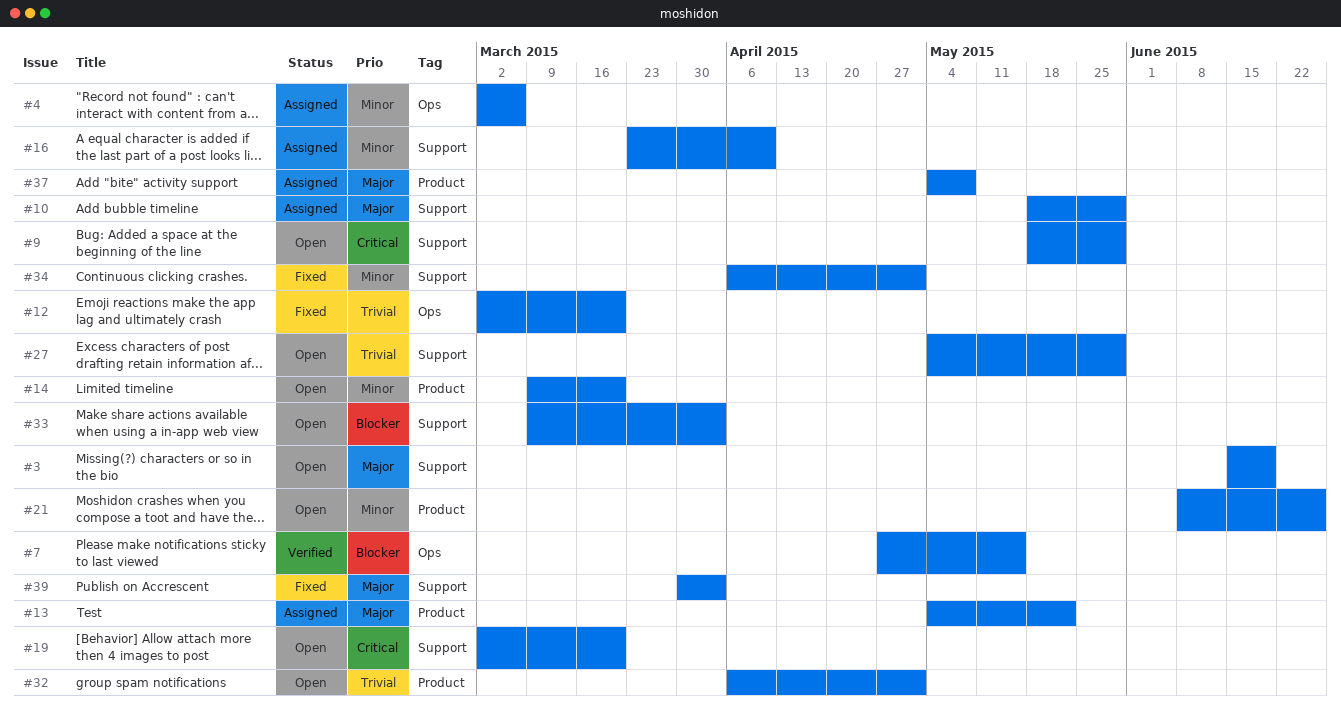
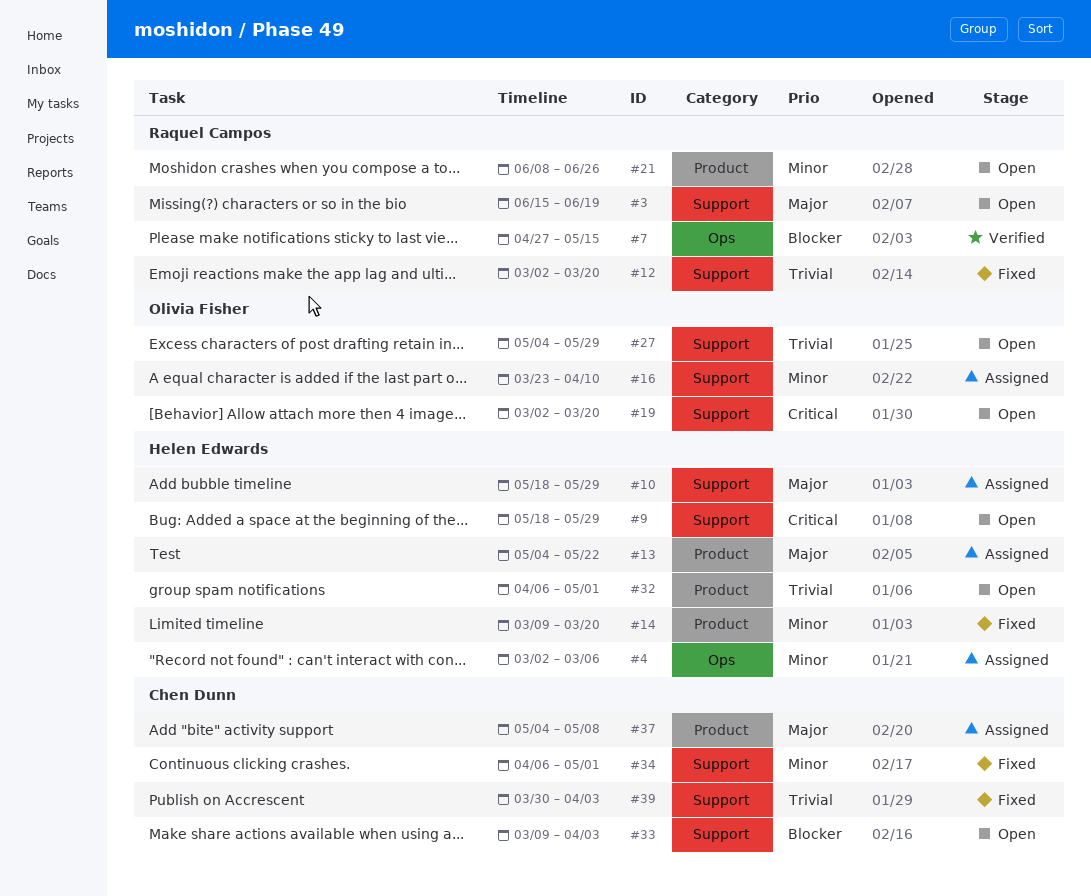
#12, label: Ops -> Support
#14, status: Open -> Fixed
#39, priority: Major -> Trivial

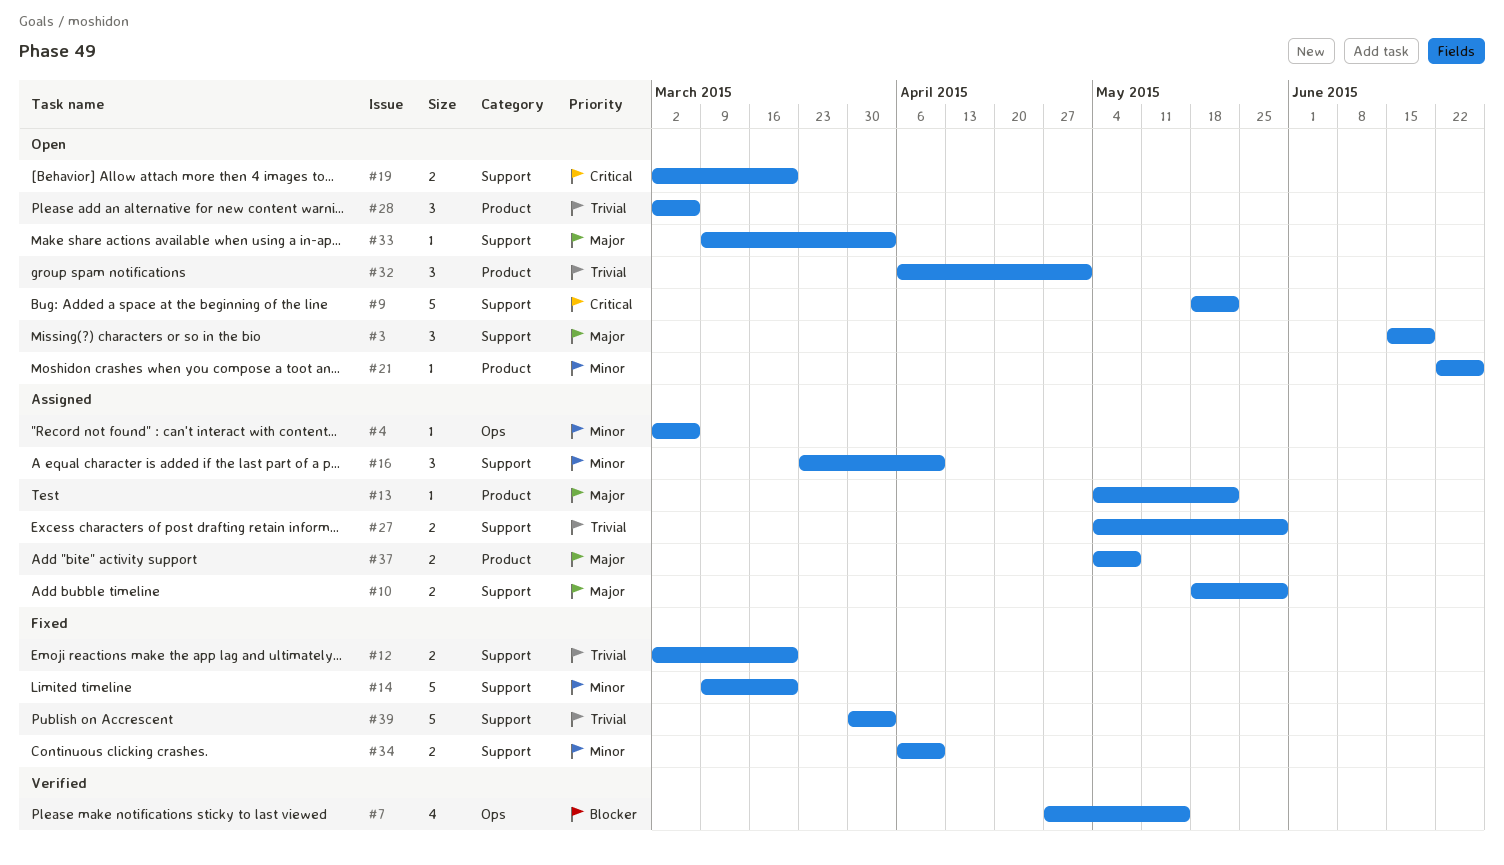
#9, due: May 29 -> May 22
#14, label: Product -> Support
#21, start: Jun 8 -> Jun 22
#27, status: Open -> Assigned
#28: none -> present
#33, priority: Blocker -> Major
#34, due: May 1 -> Apr 10

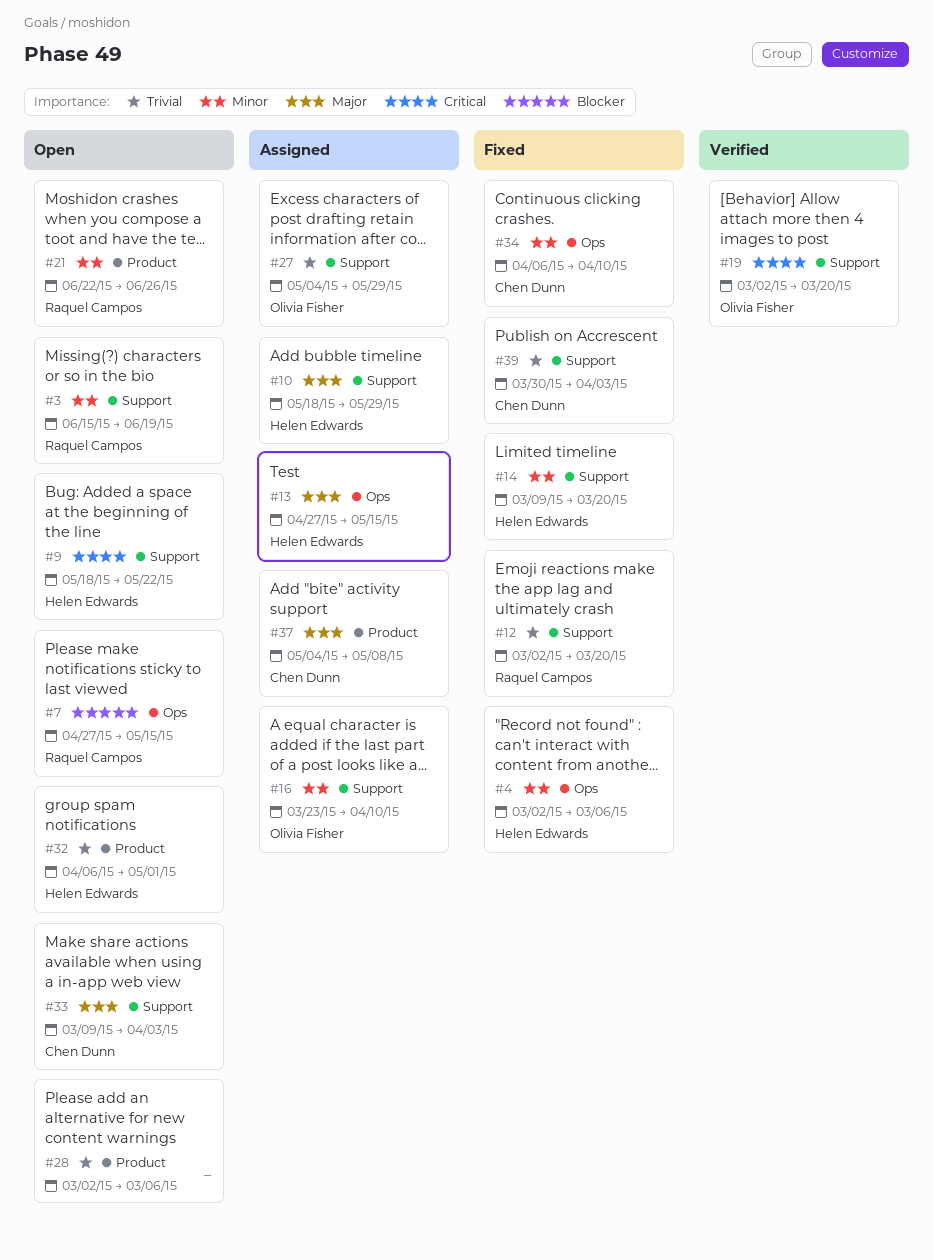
#3, priority: Major -> Minor
#4, status: Assigned -> Fixed
#7, status: Verified -> Open
#13, label: Product -> Ops
#13, start: May 4 -> Apr 27
#13, due: May 22 -> May 15
#19, status: Open -> Verified
#34, label: Support -> Ops

